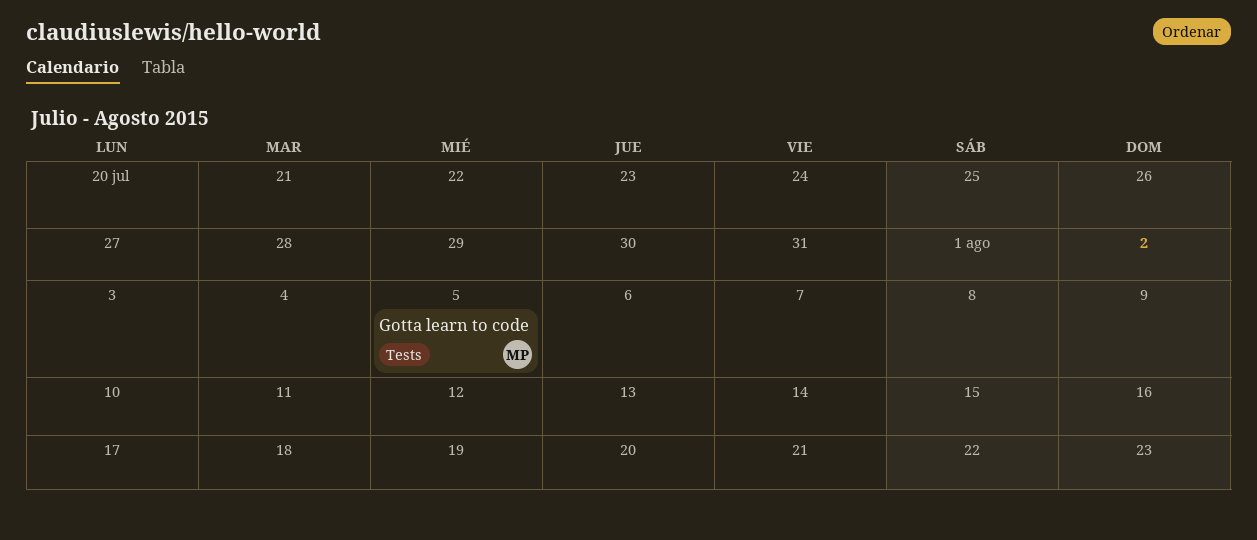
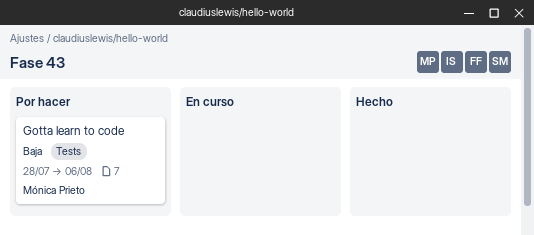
Gotta learn to code, due: Aug 5 -> Aug 6

